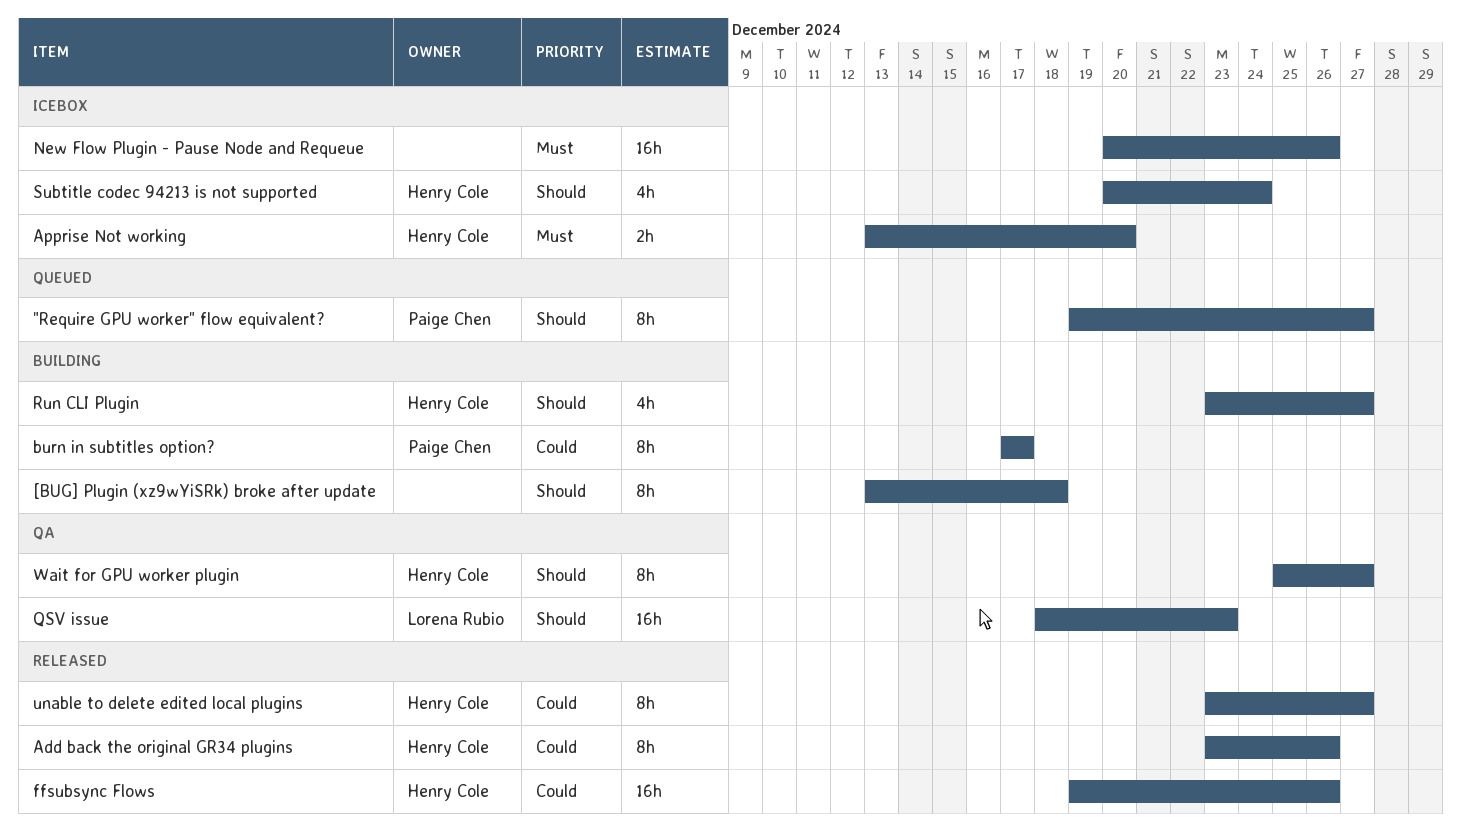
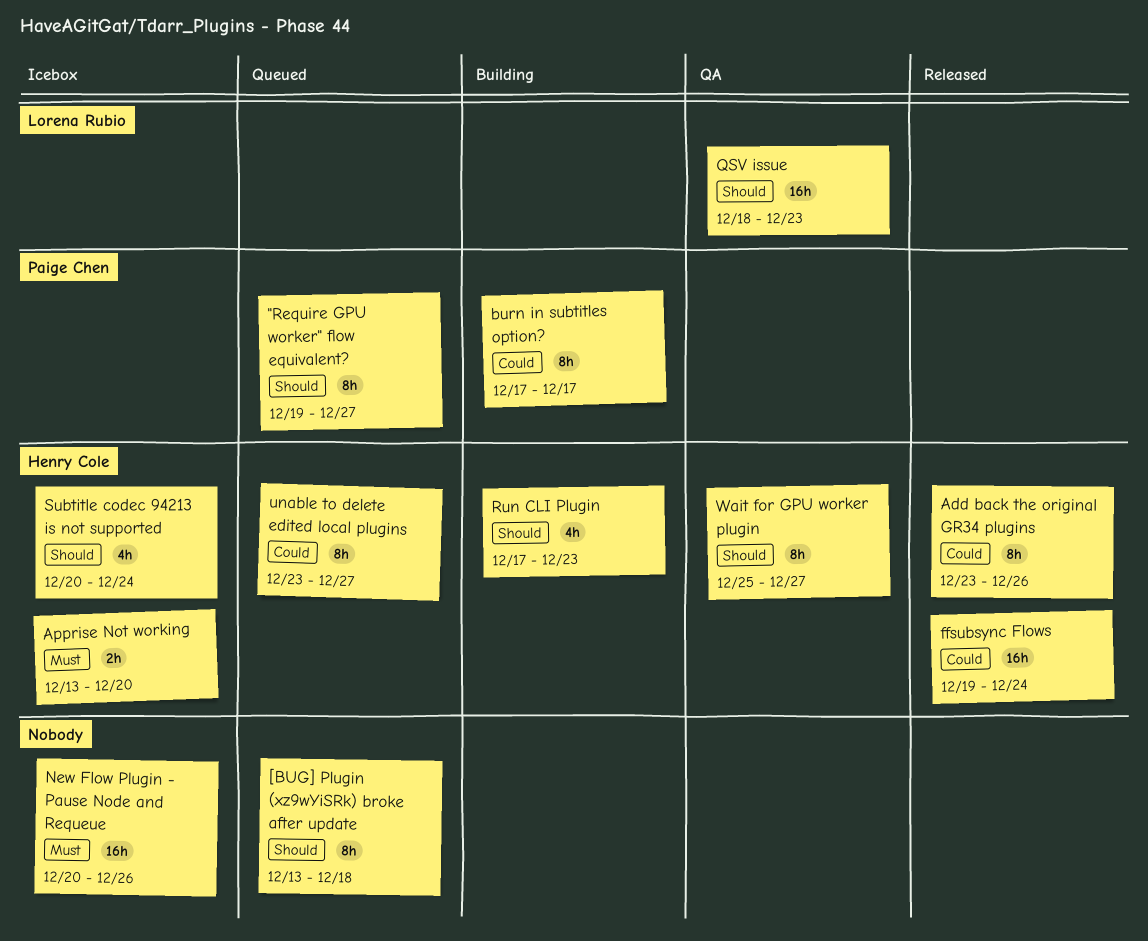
[BUG] Plugin (xz9wYiSRk) broke after update, status: Building -> Queued
ffsubsync Flows, due: Dec 26 -> Dec 24
Run CLI Plugin, start: Dec 23 -> Dec 17
Run CLI Plugin, due: Dec 27 -> Dec 23
unable to delete edited local plugins, status: Released -> Queued

